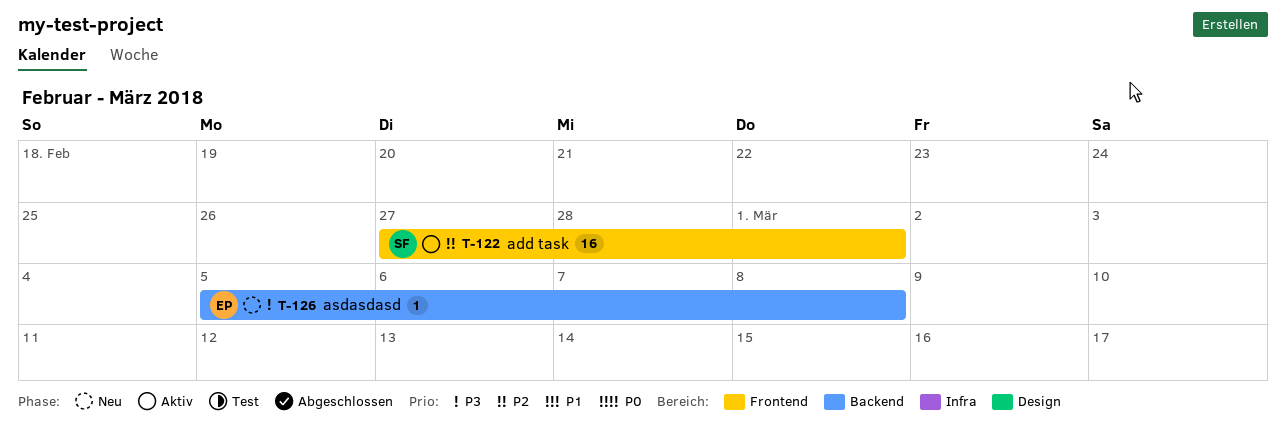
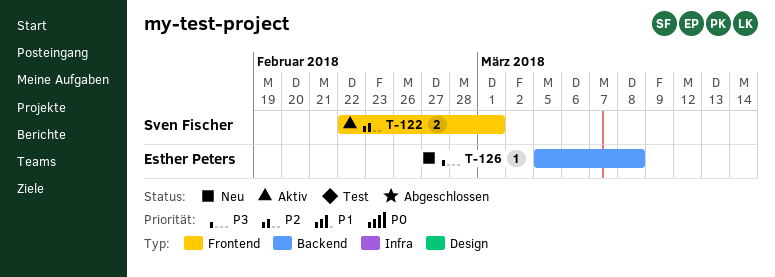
T-122, estimate: 16 -> 2
T-122, start: Feb 27 -> Feb 22

